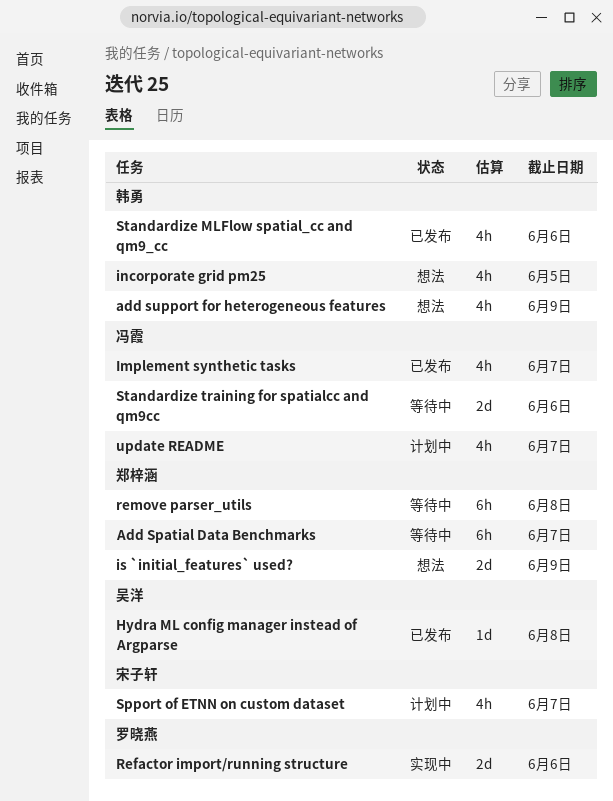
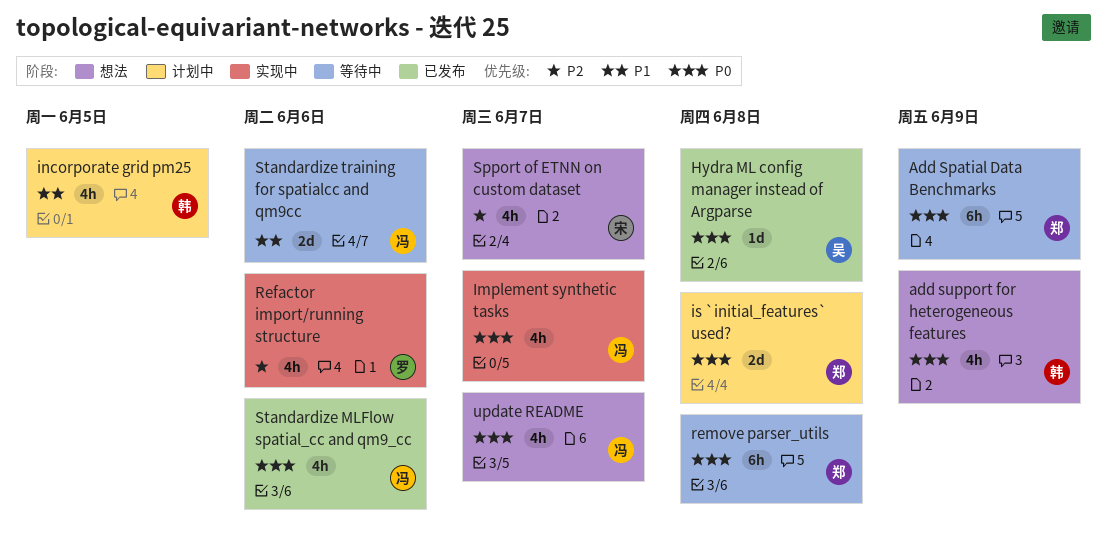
Add Spatial Data Benchmarks, due: Jun 7 -> Jun 9
Implement synthetic tasks, status: 已发布 -> 实现中
incorporate grid pm25, status: 想法 -> 计划中
is `initial_features` used?, status: 想法 -> 计划中
is `initial_features` used?, due: Jun 9 -> Jun 8
Refactor import/running structure, estimate: 2d -> 4h
Spport of ETNN on custom dataset, status: 计划中 -> 想法
Standardize MLFlow spatial_cc and qm9_cc, owner: 韩勇 -> 冯霞
update README, status: 计划中 -> 想法

